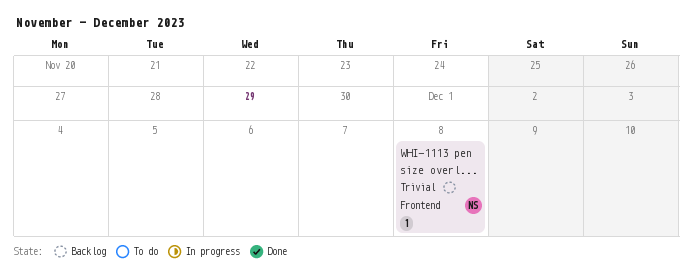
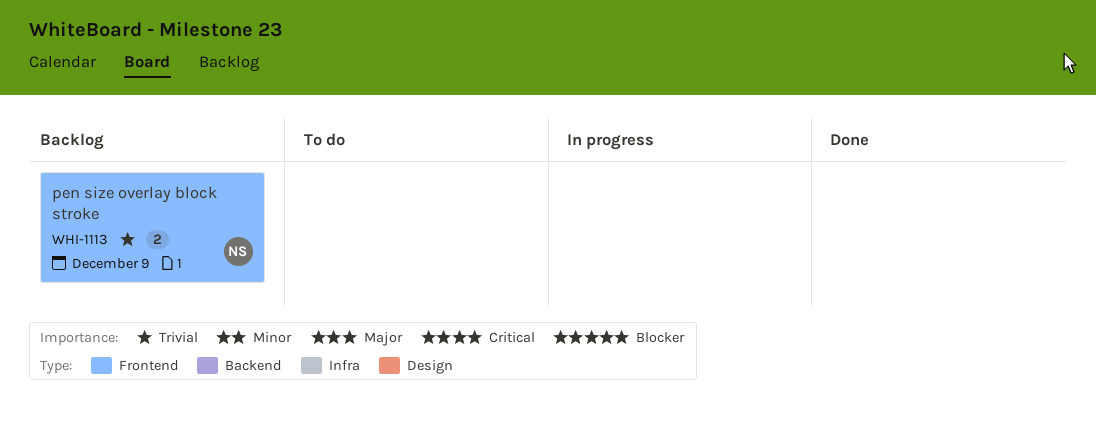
WHI-1113, estimate: 1 -> 2
WHI-1113, due: Dec 8 -> Dec 9

